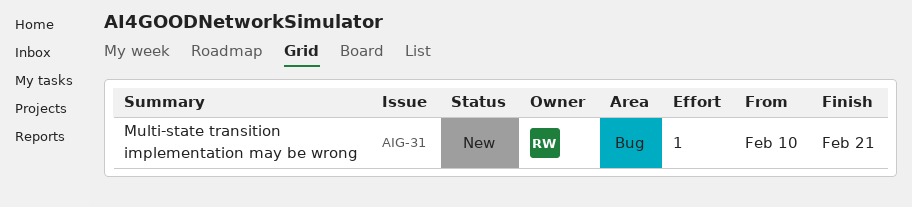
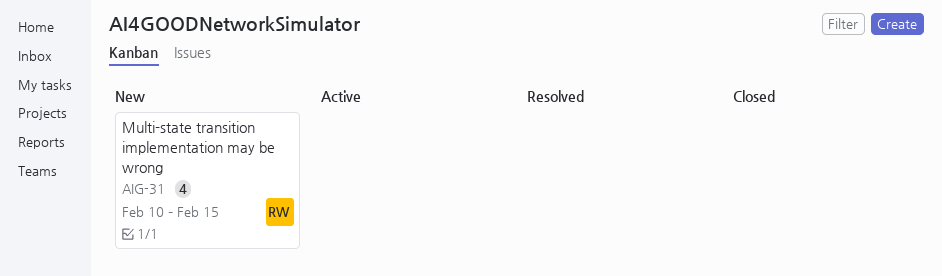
AIG-31, estimate: 1 -> 4
AIG-31, due: Feb 21 -> Feb 15

